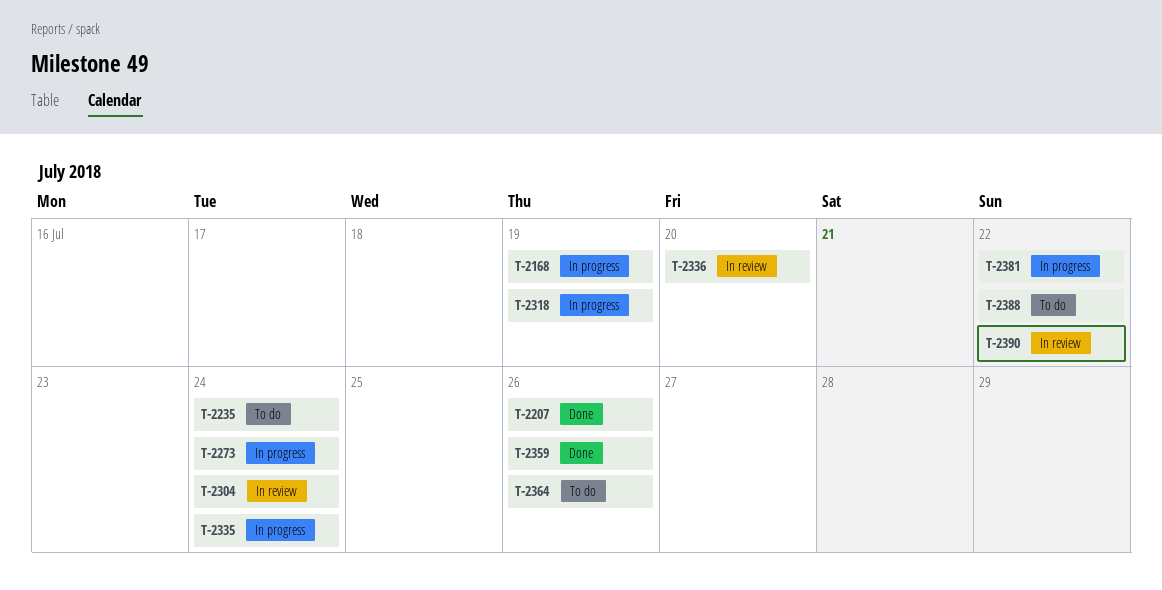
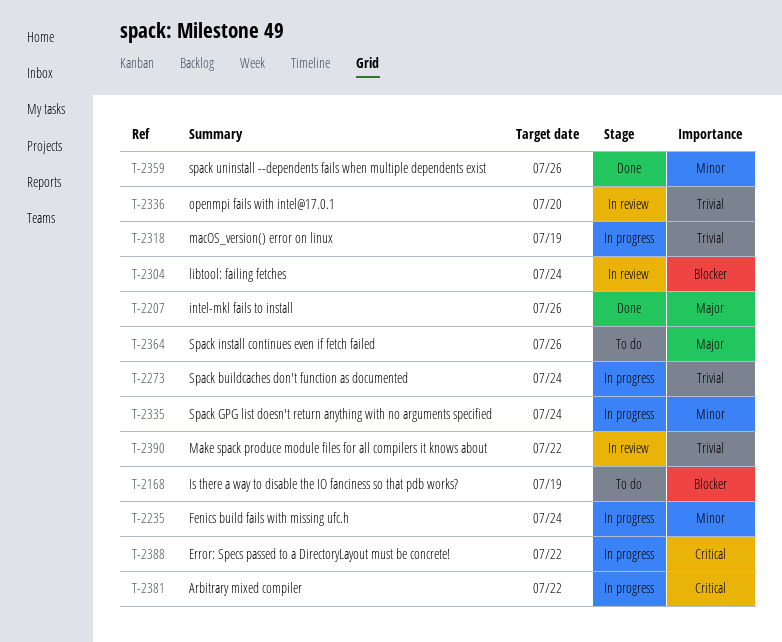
T-2168, status: In progress -> To do
T-2235, status: To do -> In progress
T-2388, status: To do -> In progress

